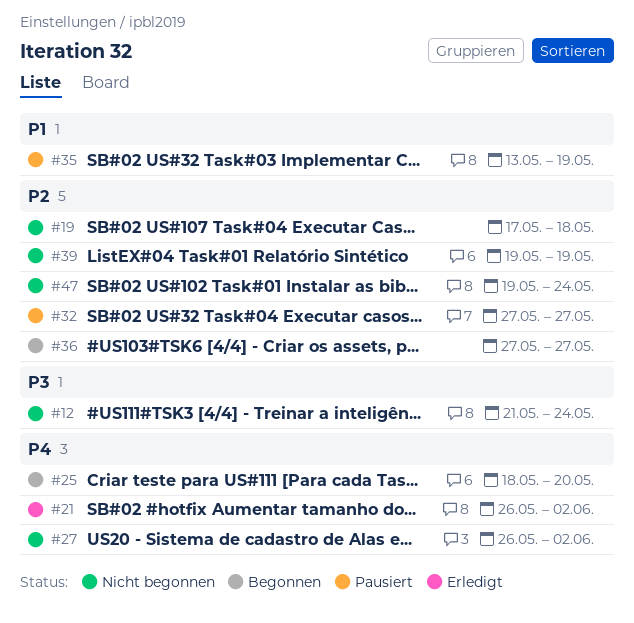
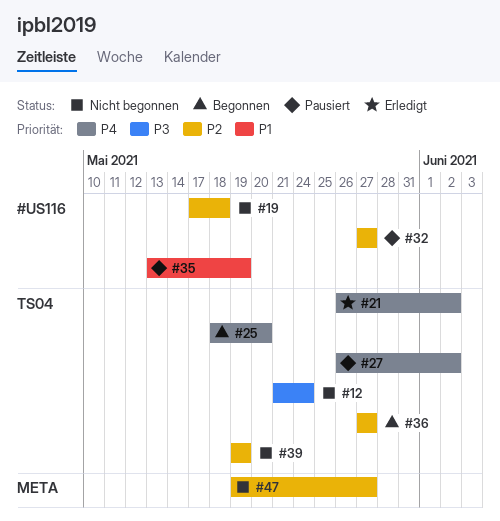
#27, status: Nicht begonnen -> Pausiert
#47, due: May 24 -> May 27

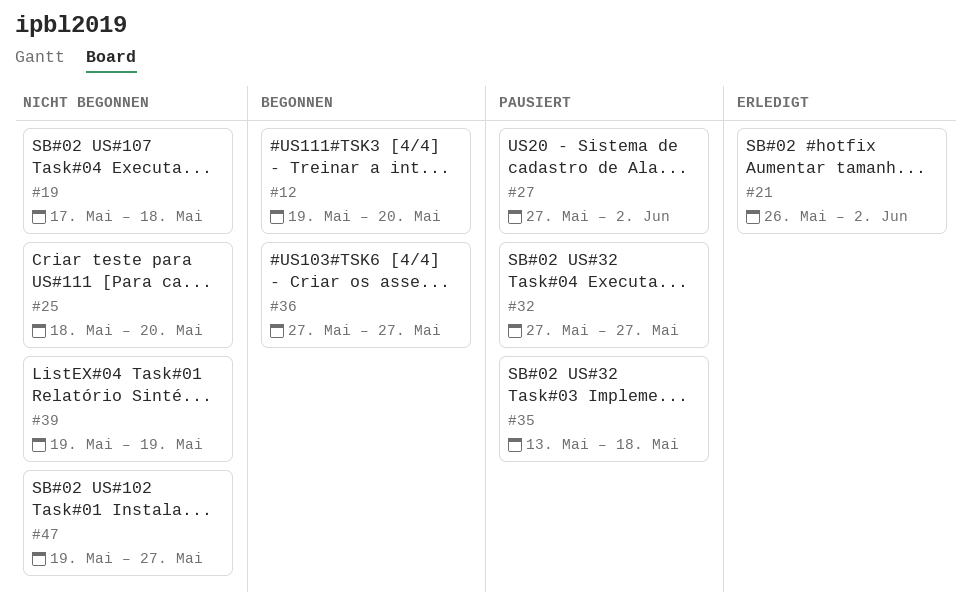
#12, status: Nicht begonnen -> Begonnen
#12, start: May 21 -> May 19
#12, due: May 24 -> May 20
#25, status: Begonnen -> Nicht begonnen
#27, start: May 26 -> May 27
#35, due: May 19 -> May 18

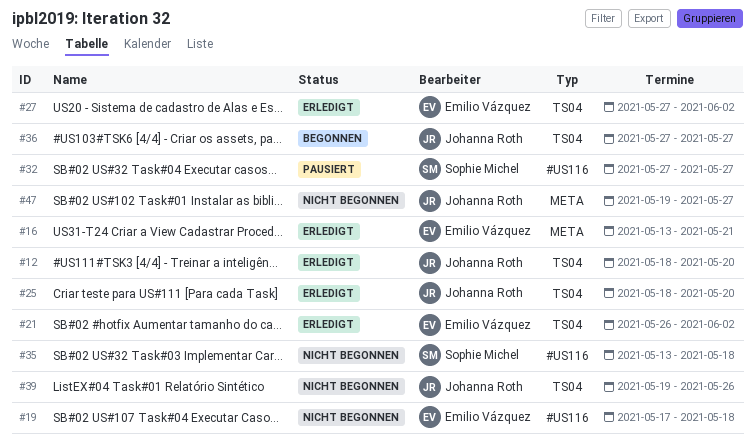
#12, status: Begonnen -> Erledigt
#12, start: May 19 -> May 18
#16: none -> present
#25, status: Nicht begonnen -> Erledigt
#27, status: Pausiert -> Erledigt
#35, status: Pausiert -> Nicht begonnen
#39, due: May 19 -> May 26

